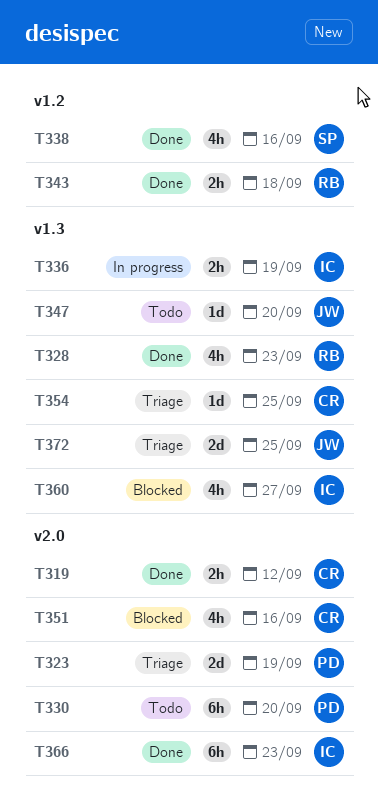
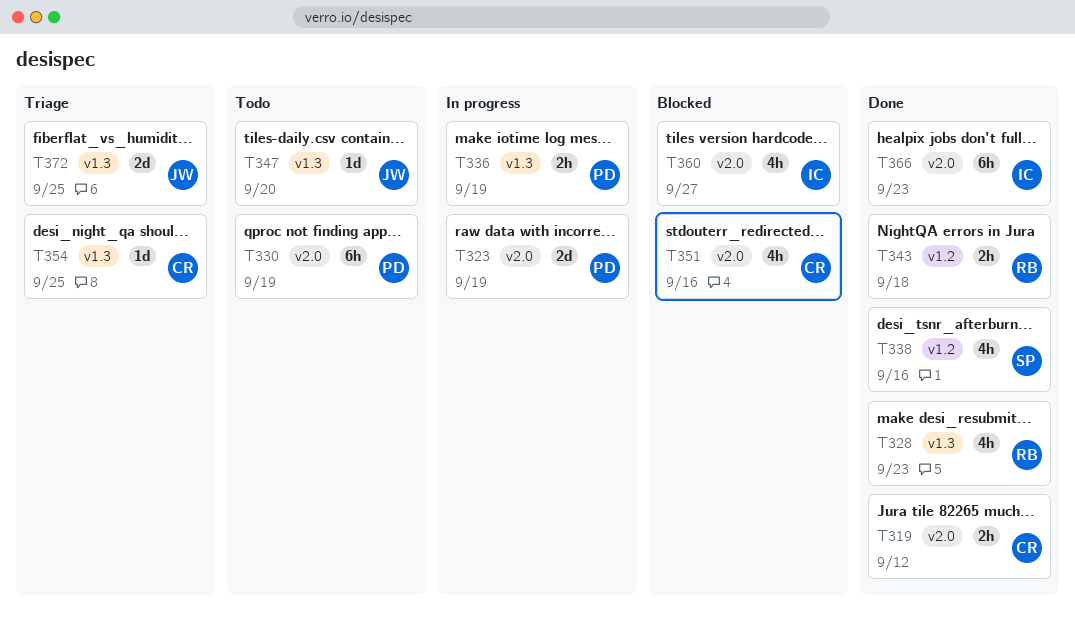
T323, status: Triage -> In progress
T330, due: Sep 20 -> Sep 19
T336, owner: IC -> PD
T360, label: v1.3 -> v2.0

